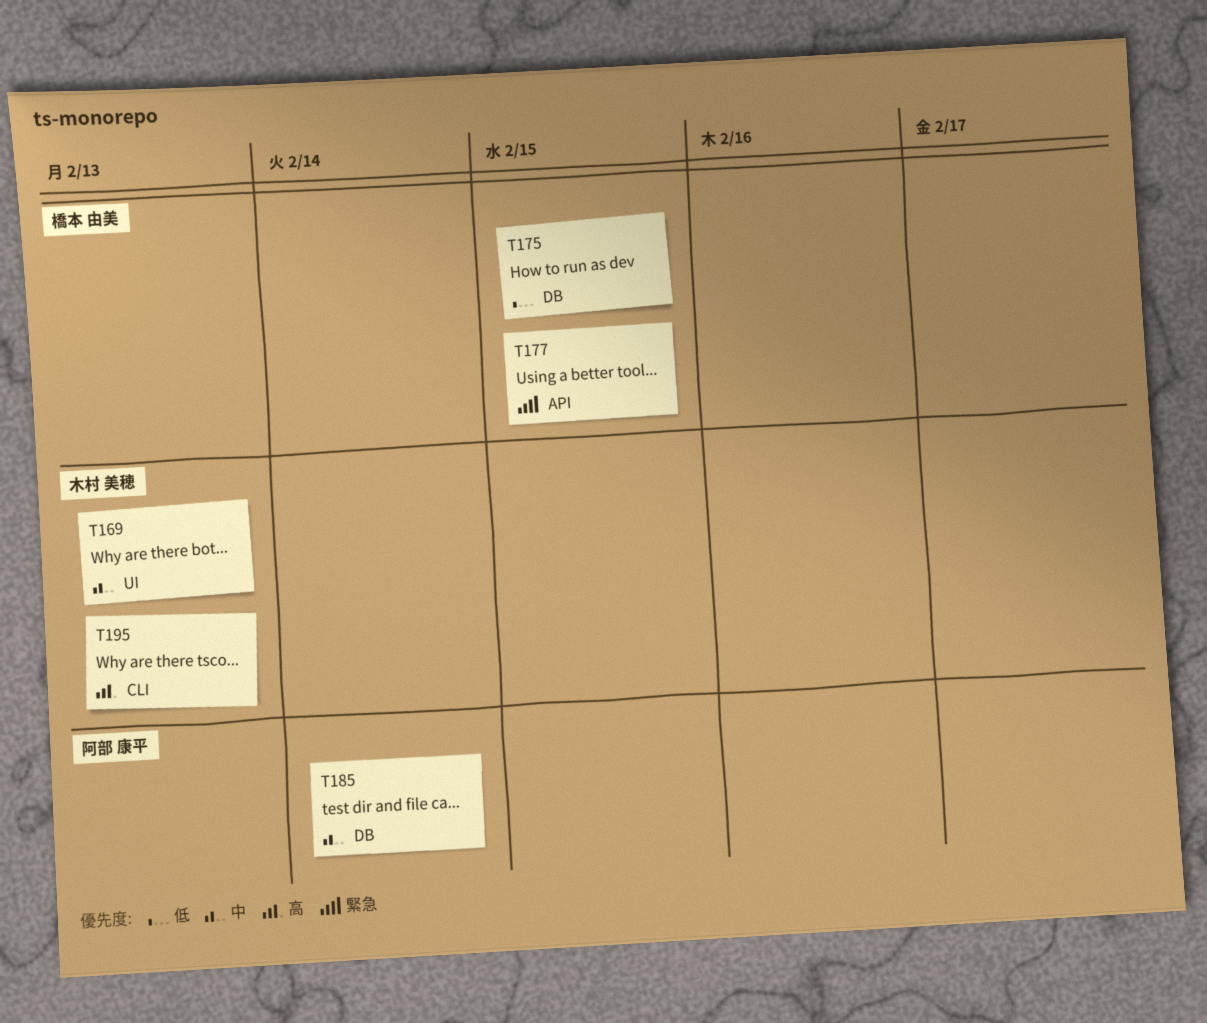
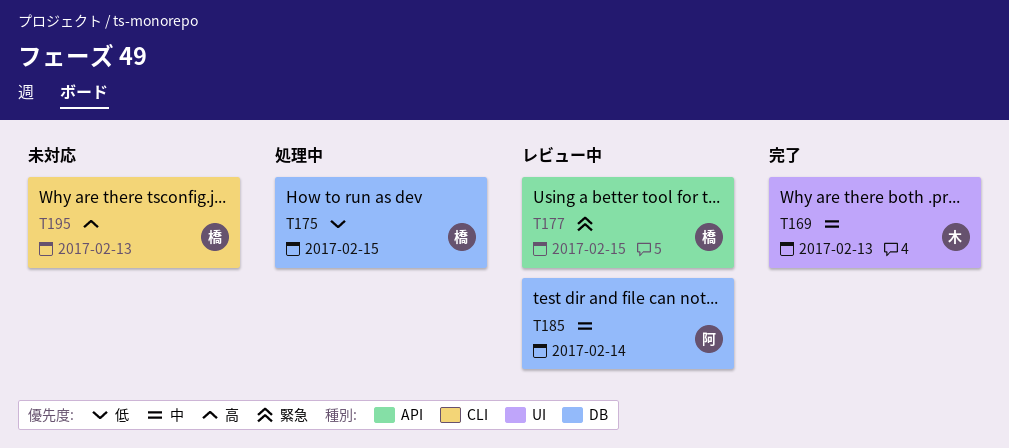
T195, owner: 木村 美穂 -> 橋本 由美

